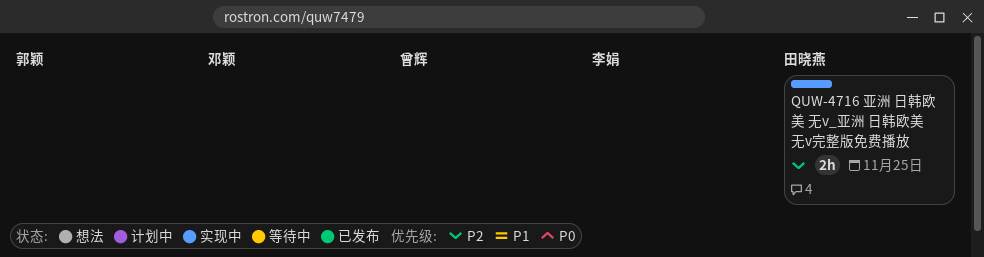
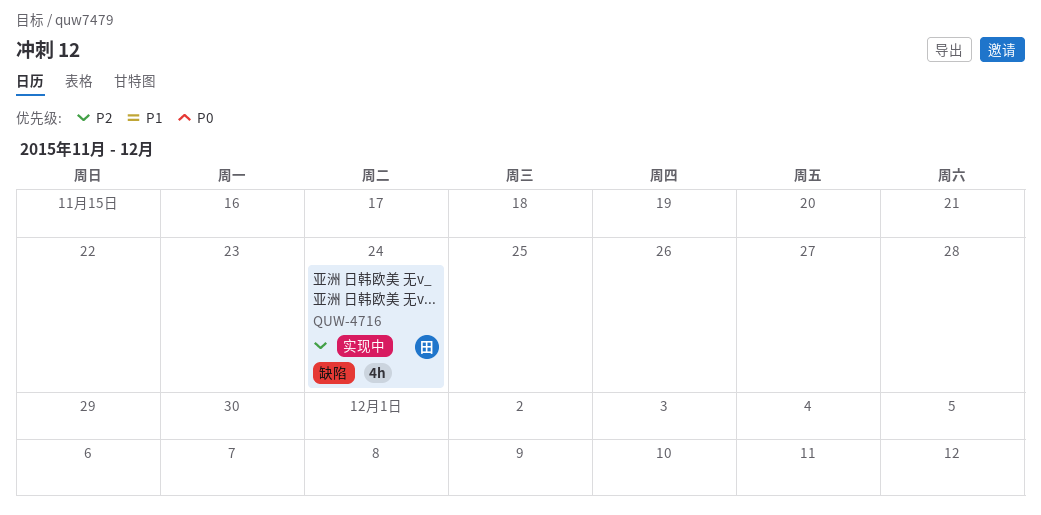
QUW-4716, estimate: 2h -> 4h
QUW-4716, due: Nov 25 -> Nov 24

